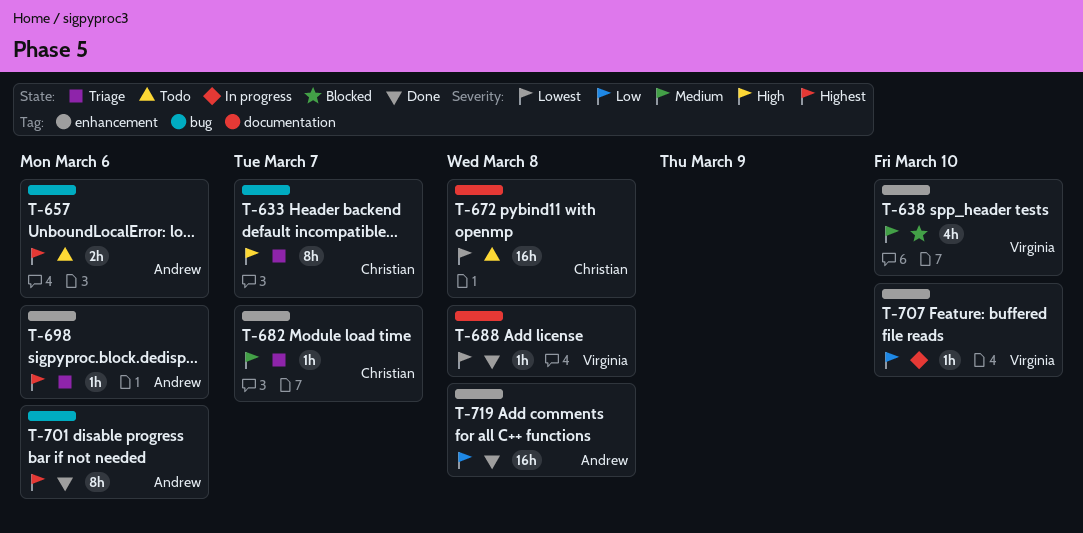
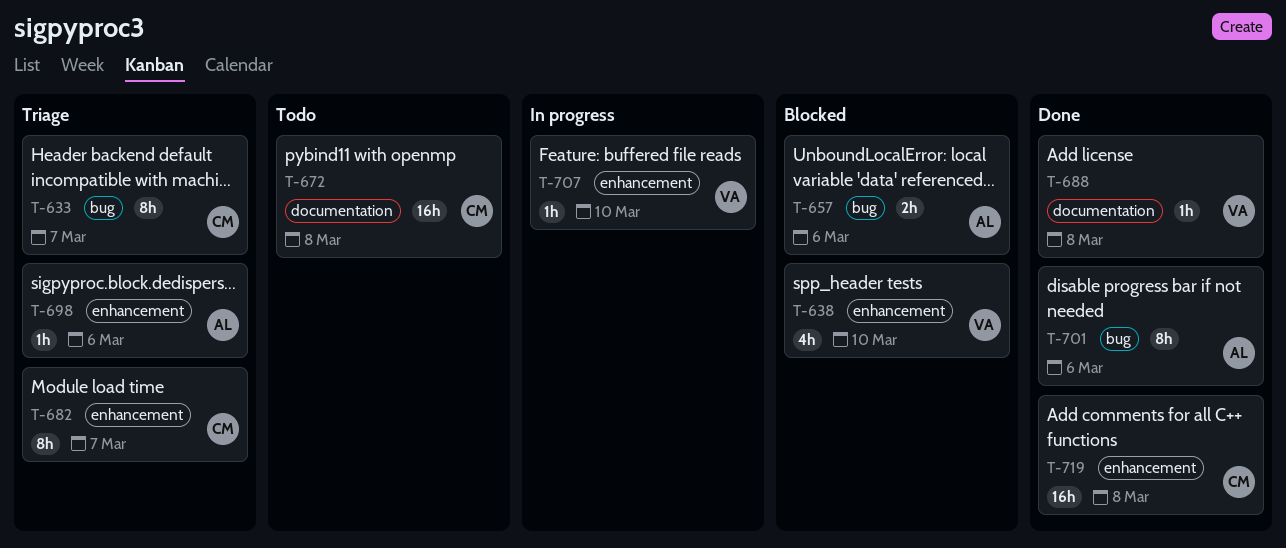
T-657, status: Todo -> Blocked
T-682, estimate: 1h -> 8h
T-719, owner: Andrew -> Christian

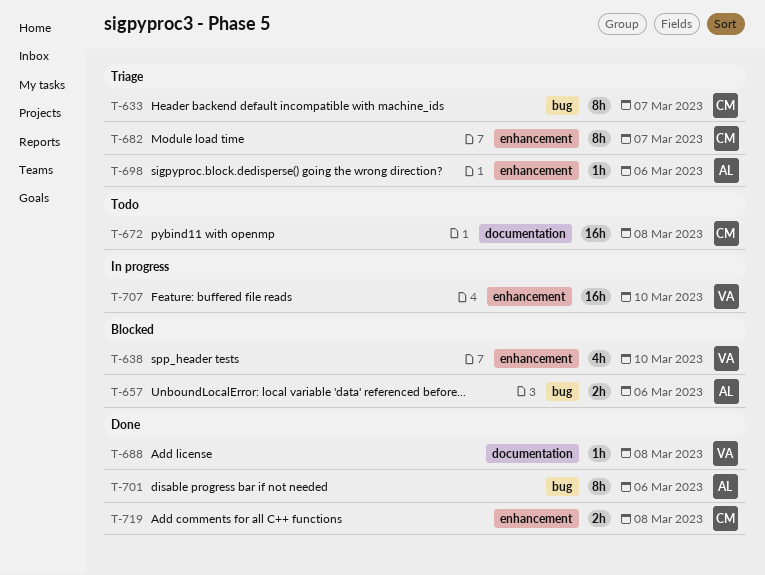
T-707, estimate: 1h -> 16h
T-719, estimate: 16h -> 2h

